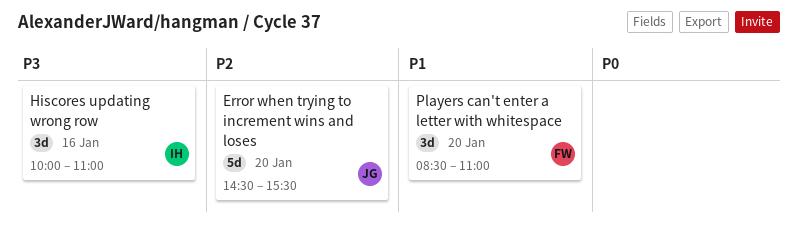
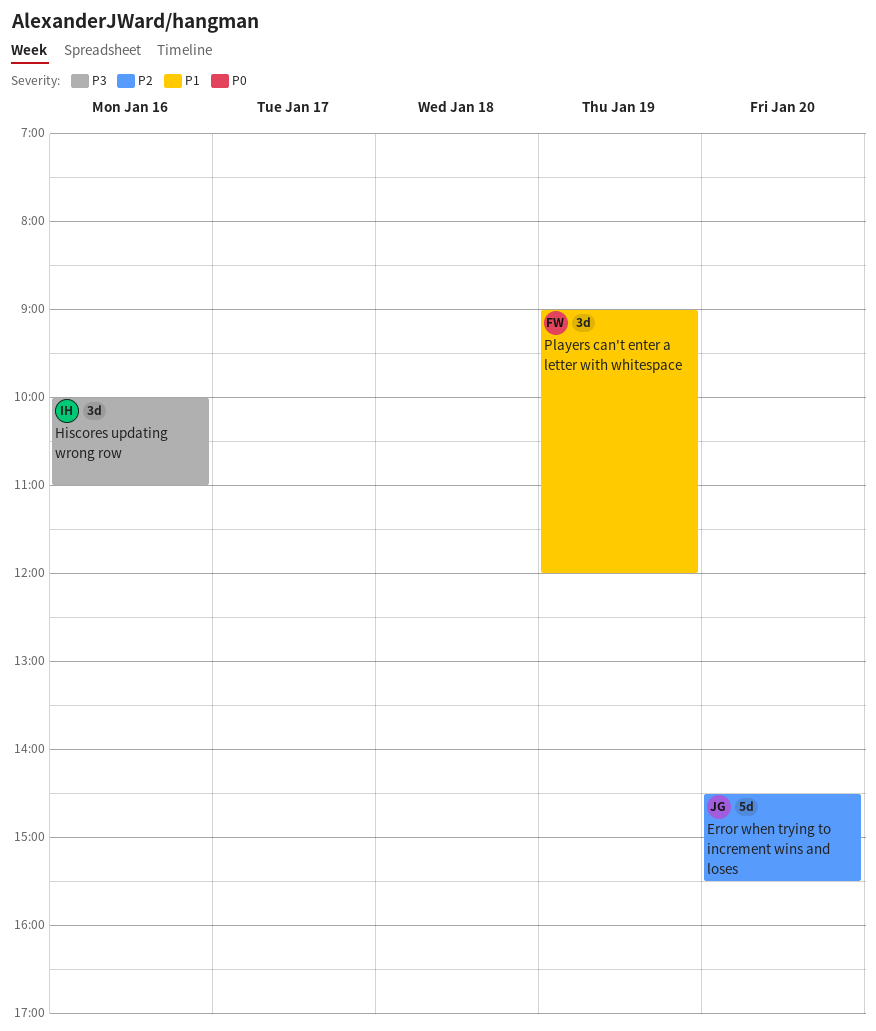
Players can't enter a letter with whitespace, day: Jan 20 -> Jan 19
Players can't enter a letter with whitespace, begins: 08:30 -> 09:00
Players can't enter a letter with whitespace, ends: 11:00 -> 12:00

